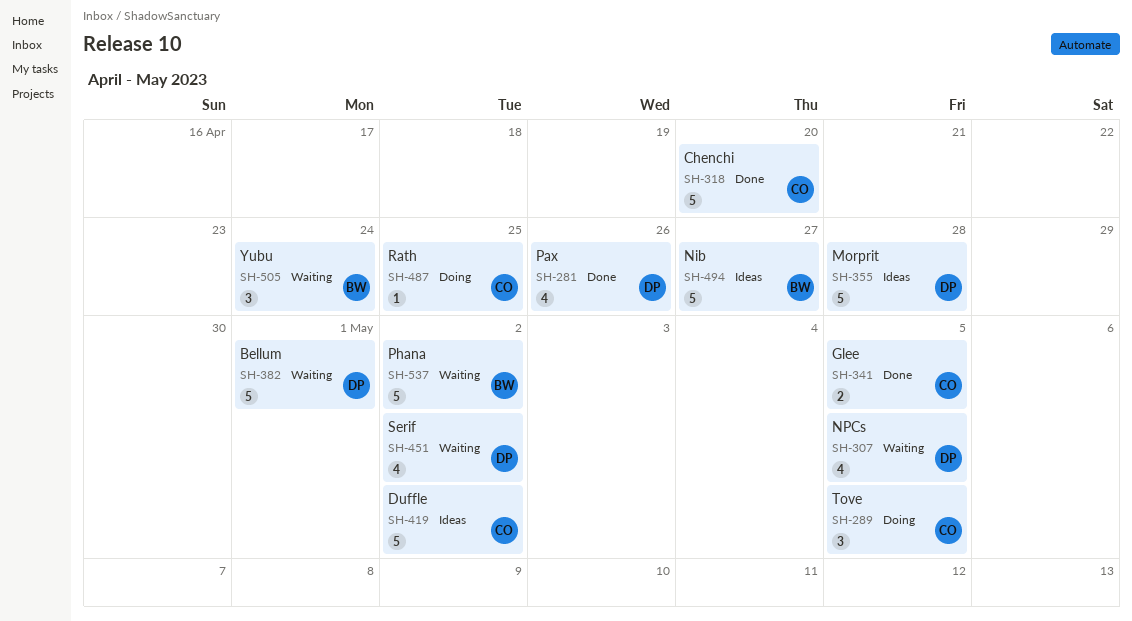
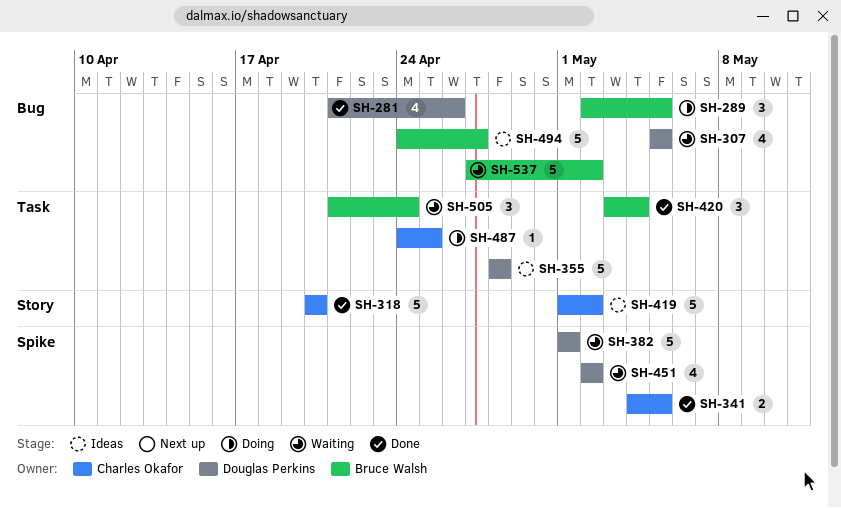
SH-289, owner: Charles Okafor -> Bruce Walsh
SH-420: none -> present

